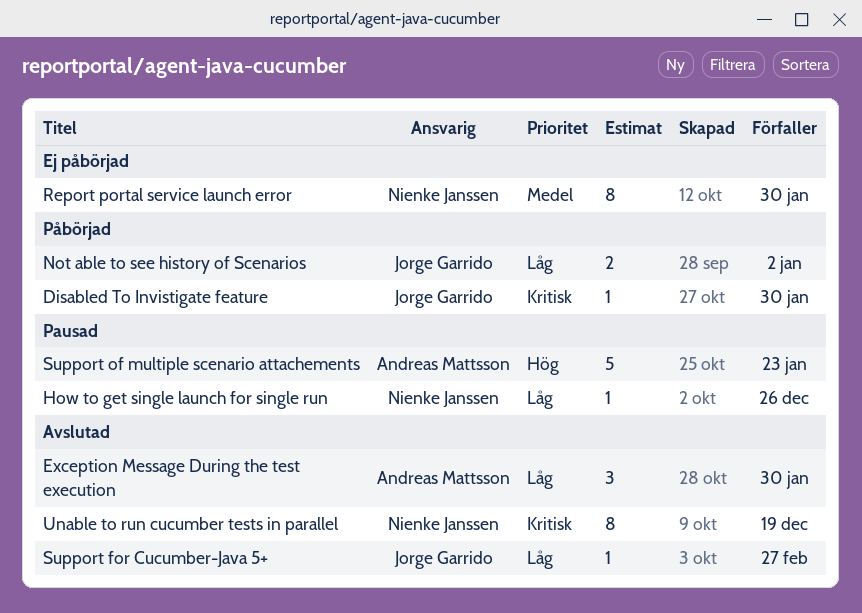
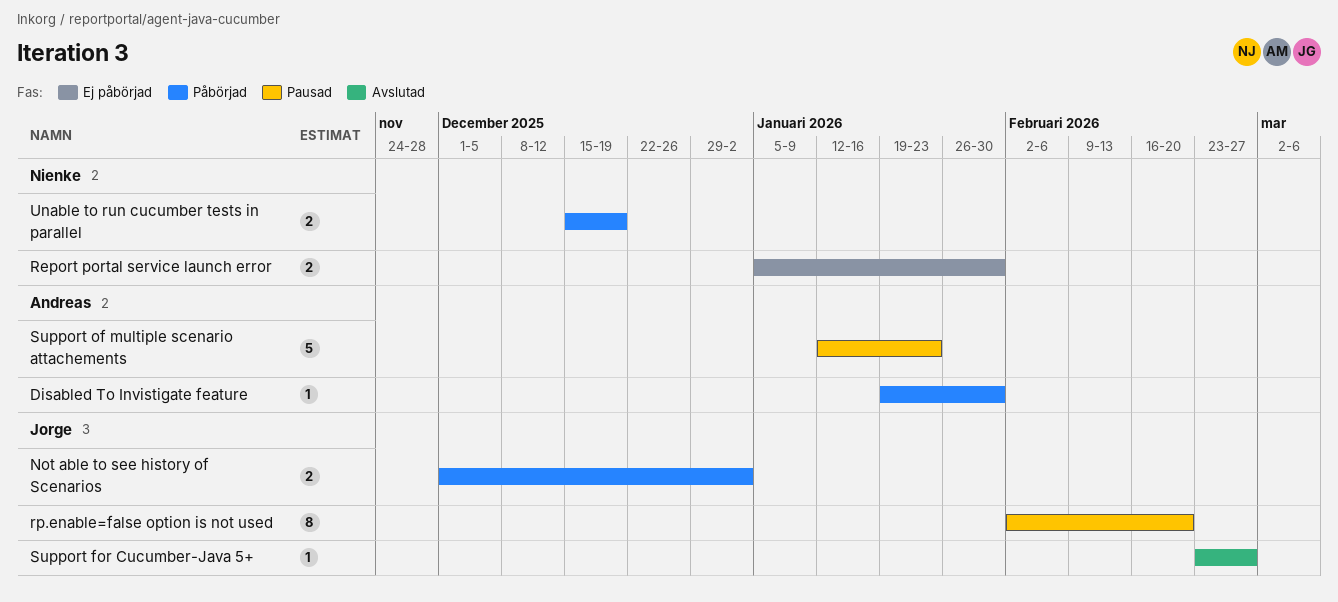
Disabled To Invistigate feature, owner: Jorge Garrido -> Andreas Mattsson
Exception Message During the test execution: present -> none
How to get single launch for single run: present -> none
Report portal service launch error, estimate: 8 -> 2
rp.enable=false option is not used: none -> present
Unable to run cucumber tests in parallel, status: Avslutad -> Påbörjad
Unable to run cucumber tests in parallel, estimate: 8 -> 2

